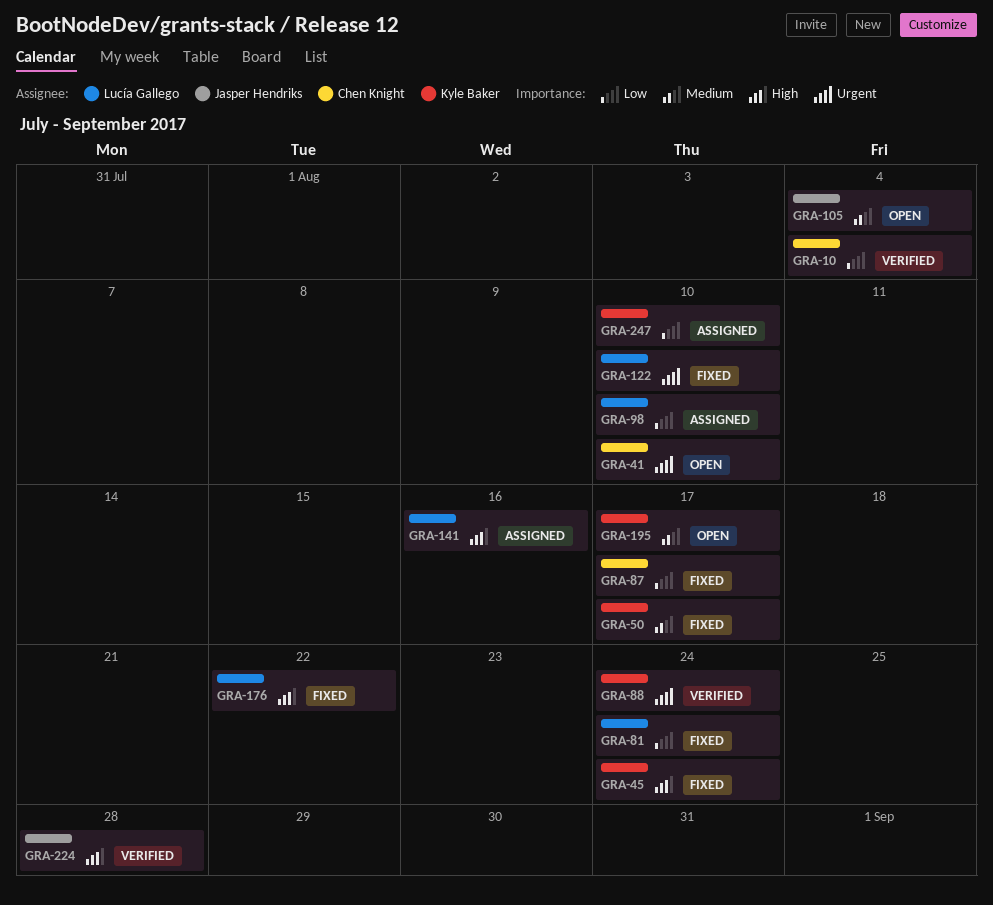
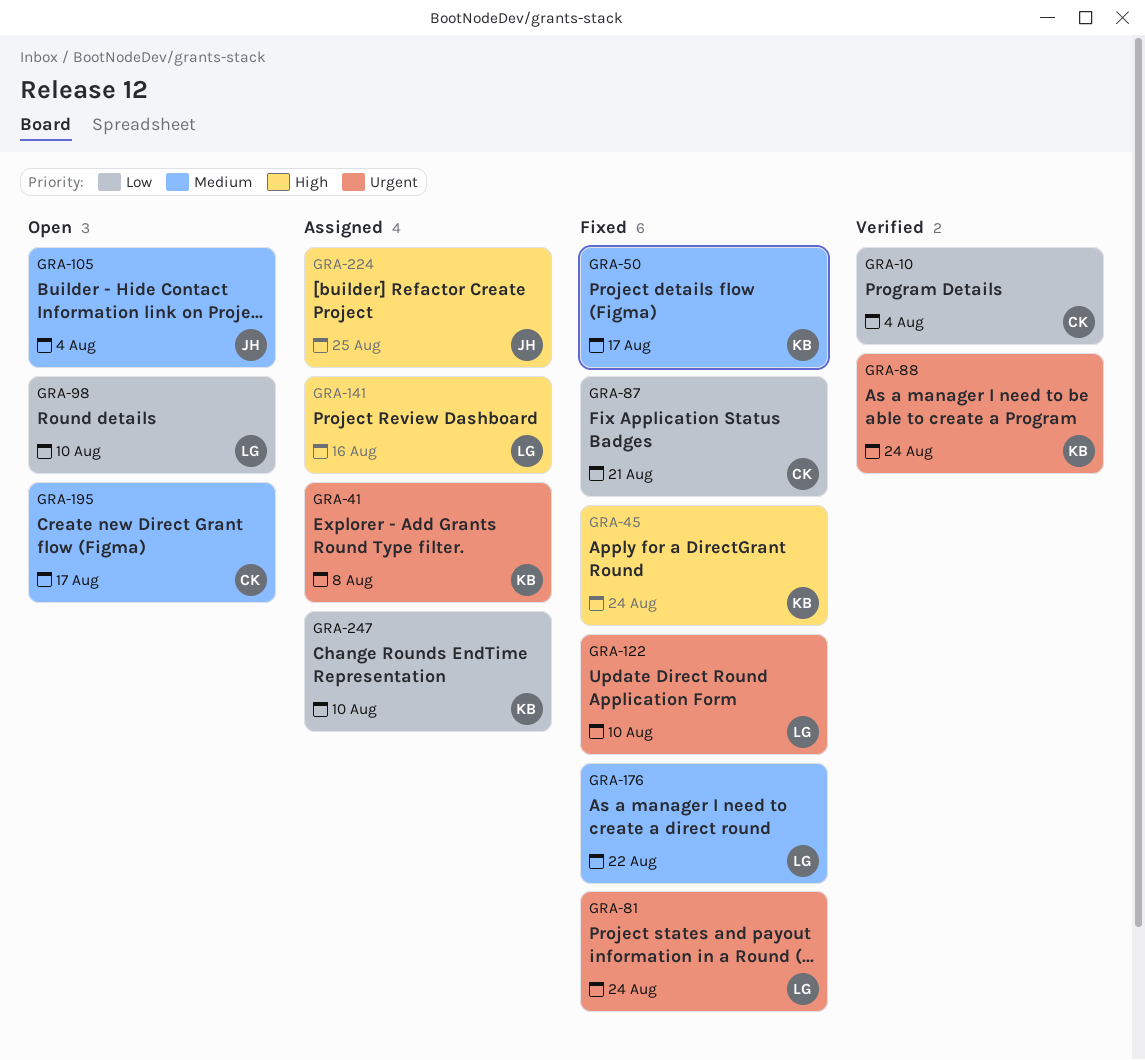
GRA-41, status: Open -> Assigned
GRA-41, owner: Chen Knight -> Kyle Baker
GRA-41, due: Aug 10 -> Aug 8
GRA-81, priority: Low -> Urgent
GRA-87, due: Aug 17 -> Aug 21
GRA-98, status: Assigned -> Open
GRA-176, priority: High -> Medium
GRA-195, owner: Kyle Baker -> Chen Knight
GRA-224, status: Verified -> Assigned
GRA-224, due: Aug 28 -> Aug 25

